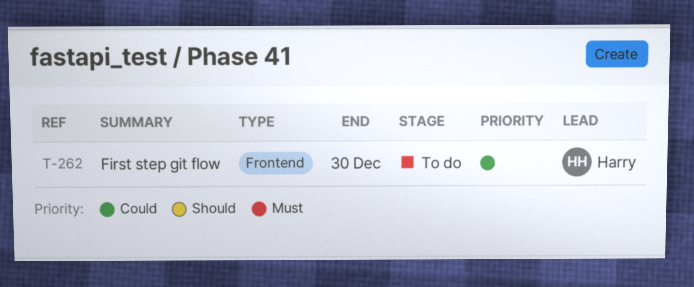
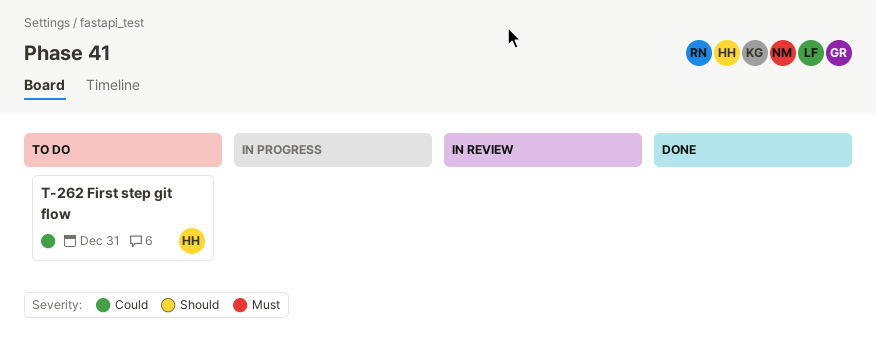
T-262, due: Dec 30 -> Dec 31

